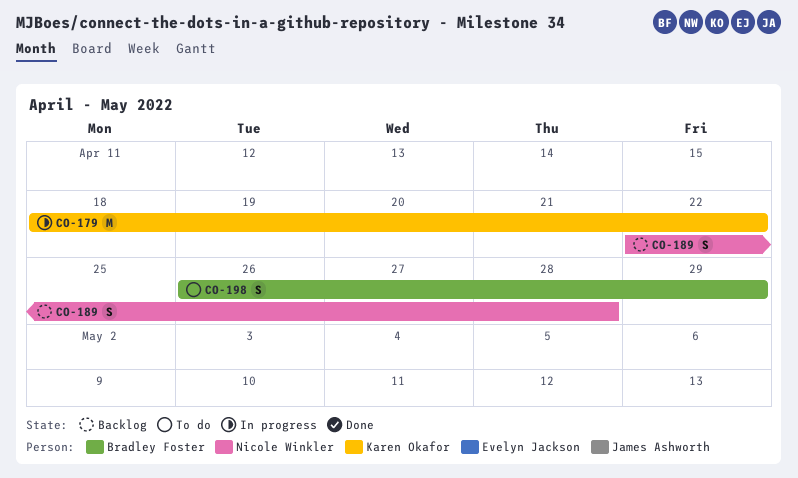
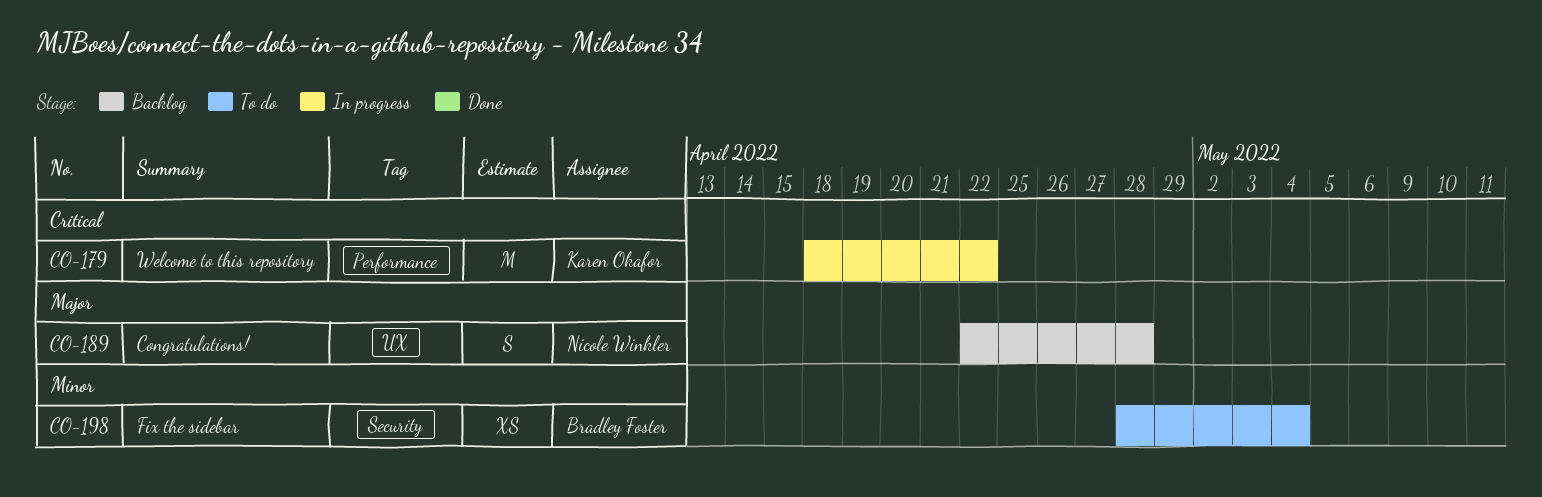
CO-198, estimate: S -> XS
CO-198, start: Apr 26 -> Apr 28
CO-198, due: Apr 29 -> May 4

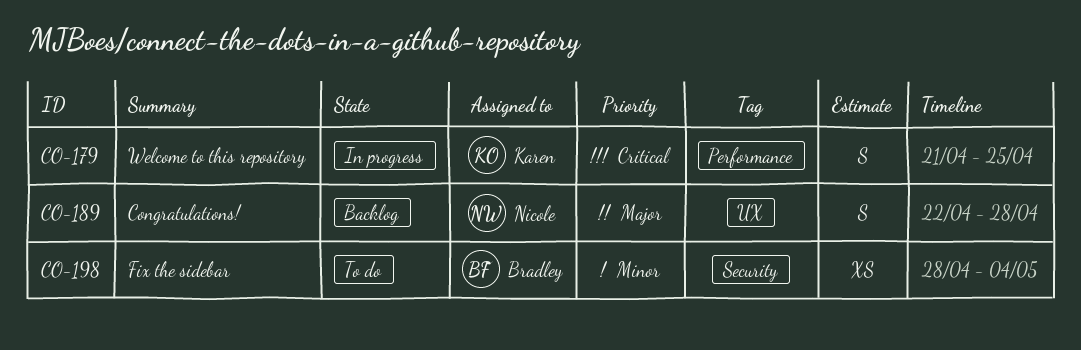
CO-179, estimate: M -> S
CO-179, start: Apr 18 -> Apr 21
CO-179, due: Apr 22 -> Apr 25

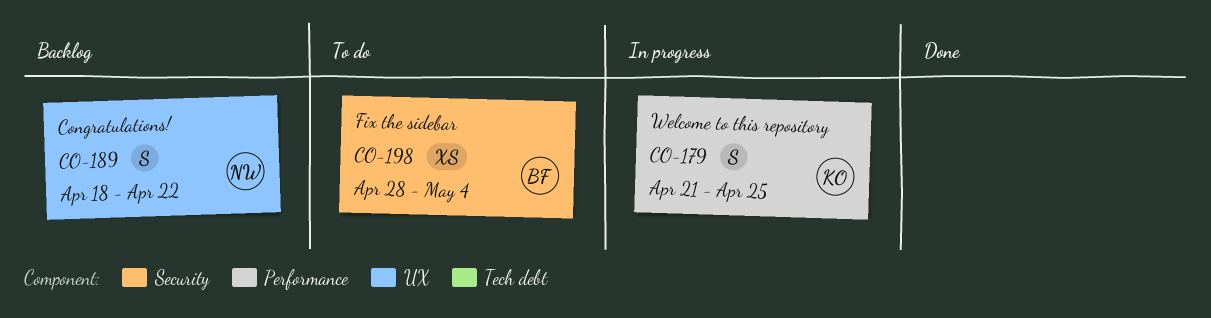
CO-189, start: Apr 22 -> Apr 18
CO-189, due: Apr 28 -> Apr 22

